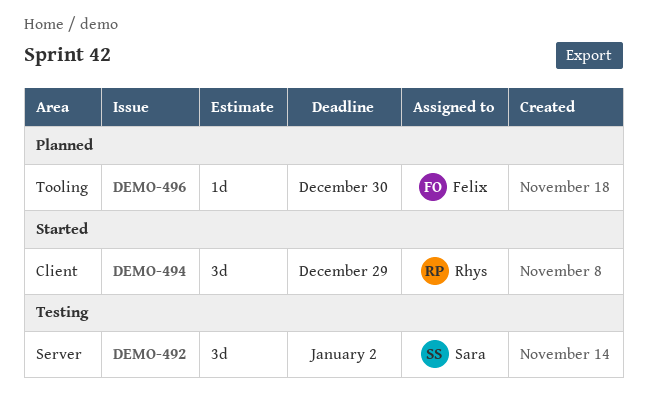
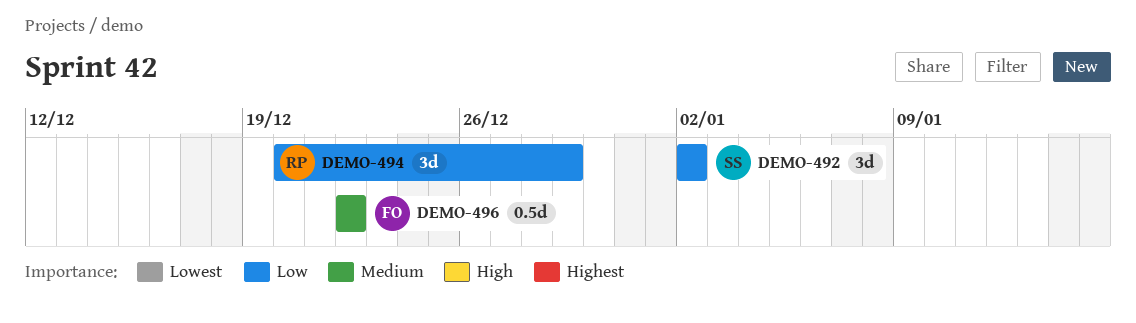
DEMO-496, estimate: 1d -> 0.5d
DEMO-496, due: Dec 30 -> Dec 22

